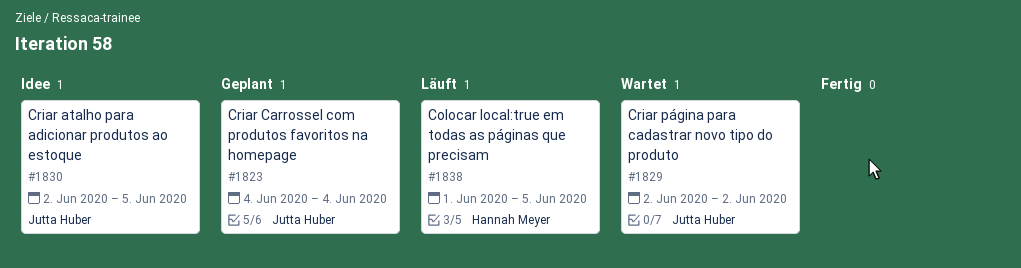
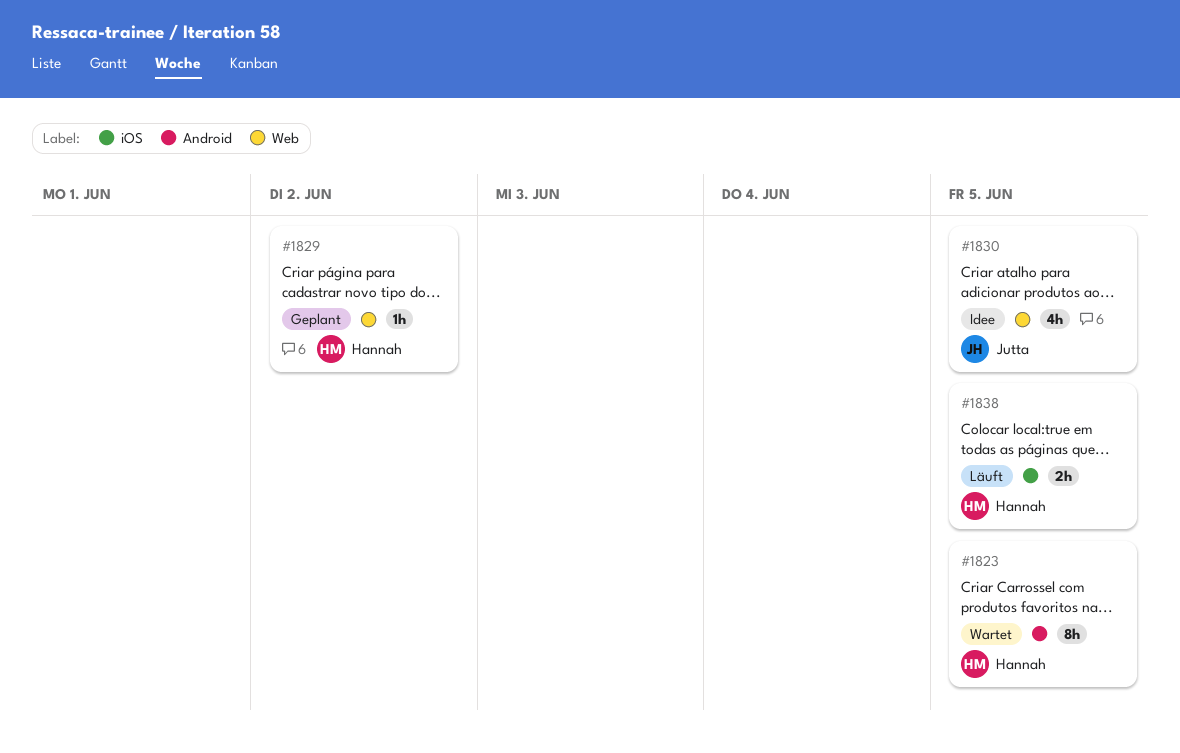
#1823, status: Geplant -> Wartet
#1823, owner: Jutta Huber -> Hannah Meyer
#1823, due: Jun 4 -> Jun 5
#1829, status: Wartet -> Geplant
#1829, owner: Jutta Huber -> Hannah Meyer

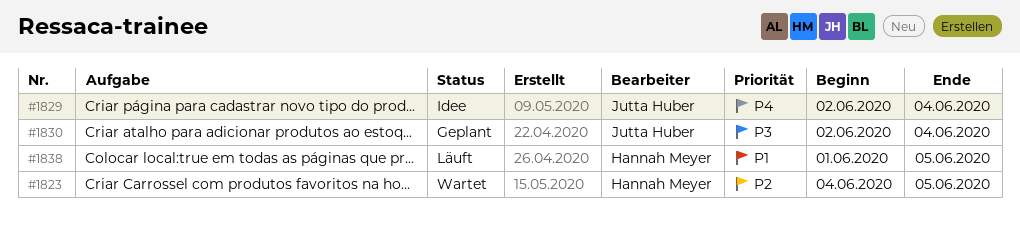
#1829, status: Geplant -> Idee
#1829, owner: Hannah Meyer -> Jutta Huber
#1829, due: Jun 2 -> Jun 4
#1830, status: Idee -> Geplant
#1830, due: Jun 5 -> Jun 4

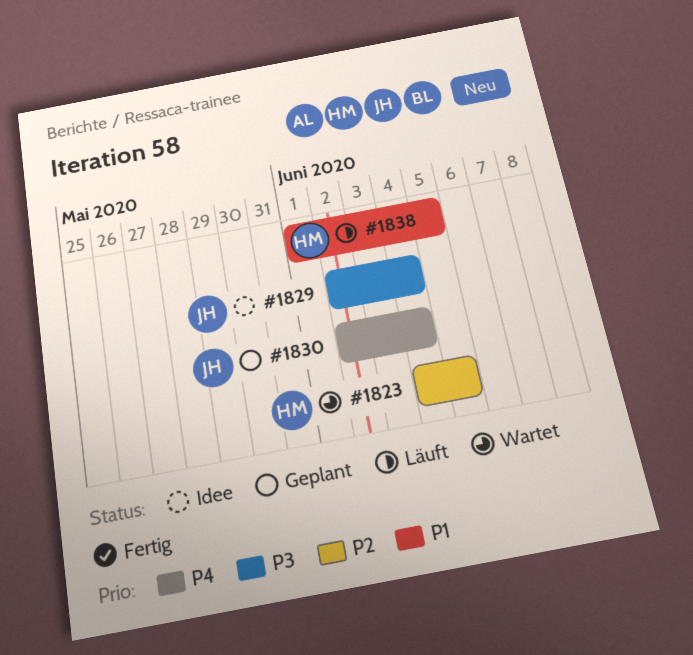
#1829, priority: P4 -> P3
#1830, priority: P3 -> P4

